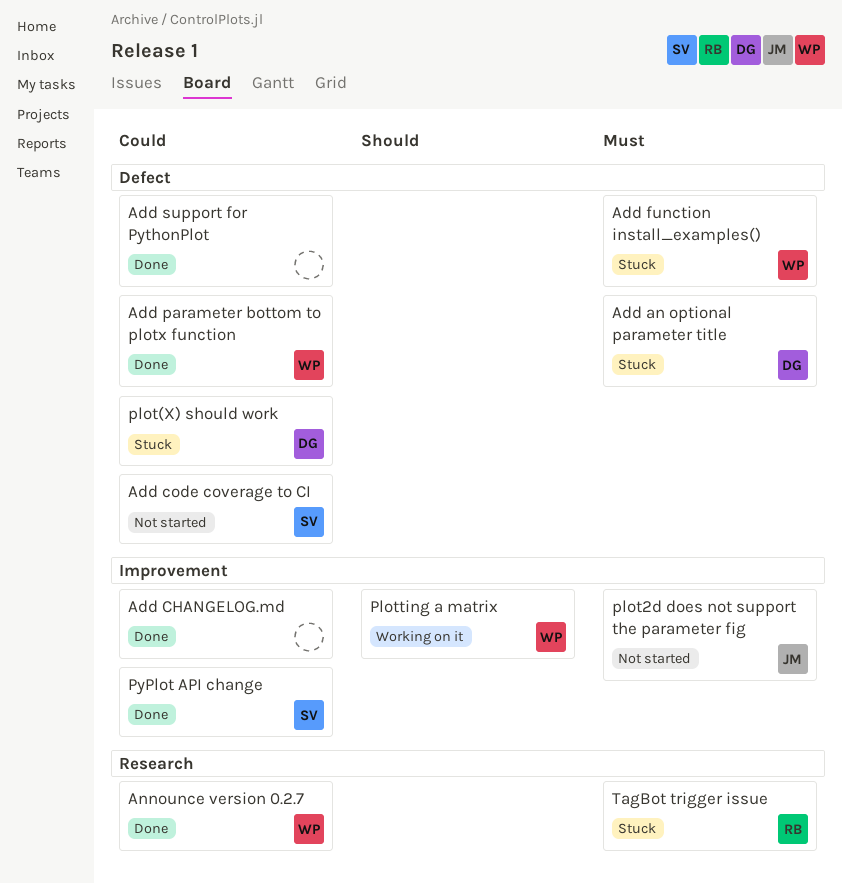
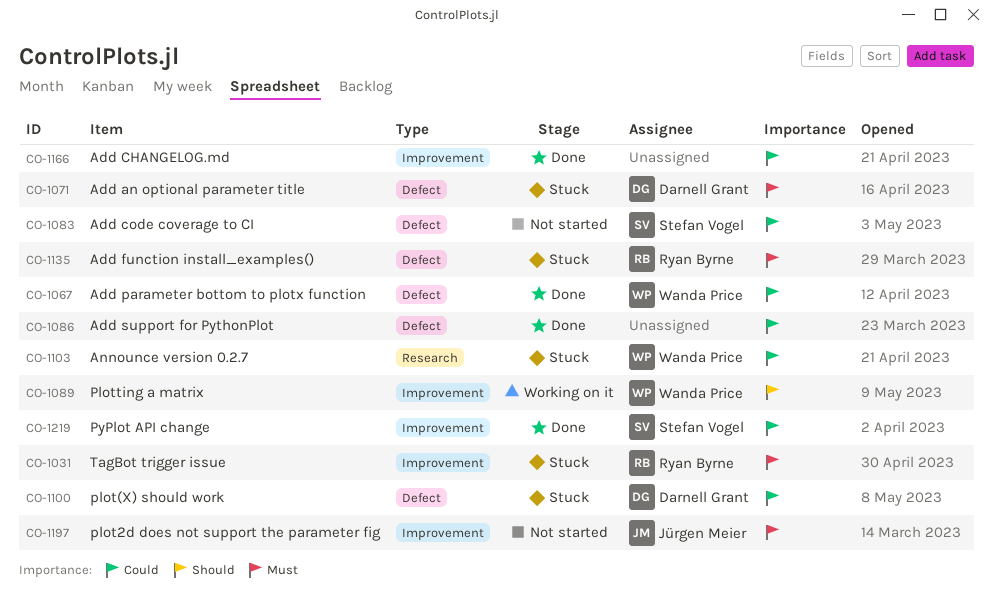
Add function install_examples(), owner: Wanda Price -> Ryan Byrne
Announce version 0.2.7, status: Done -> Stuck
TagBot trigger issue, label: Research -> Improvement

